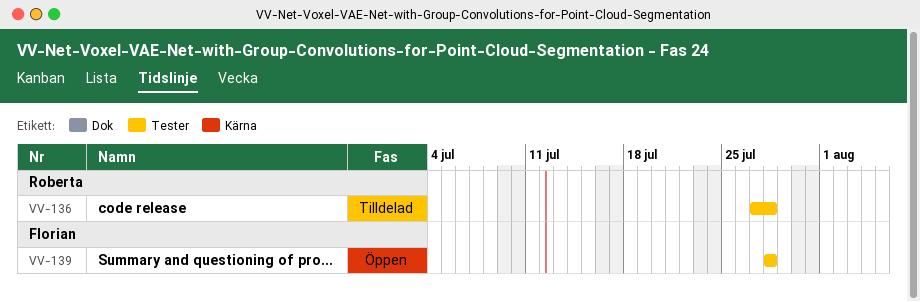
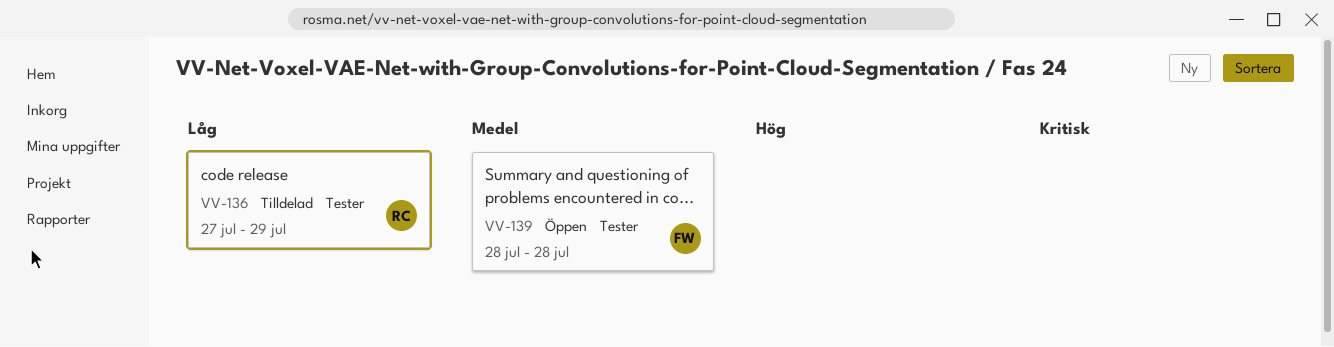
VV-136, due: Jul 28 -> Jul 29

